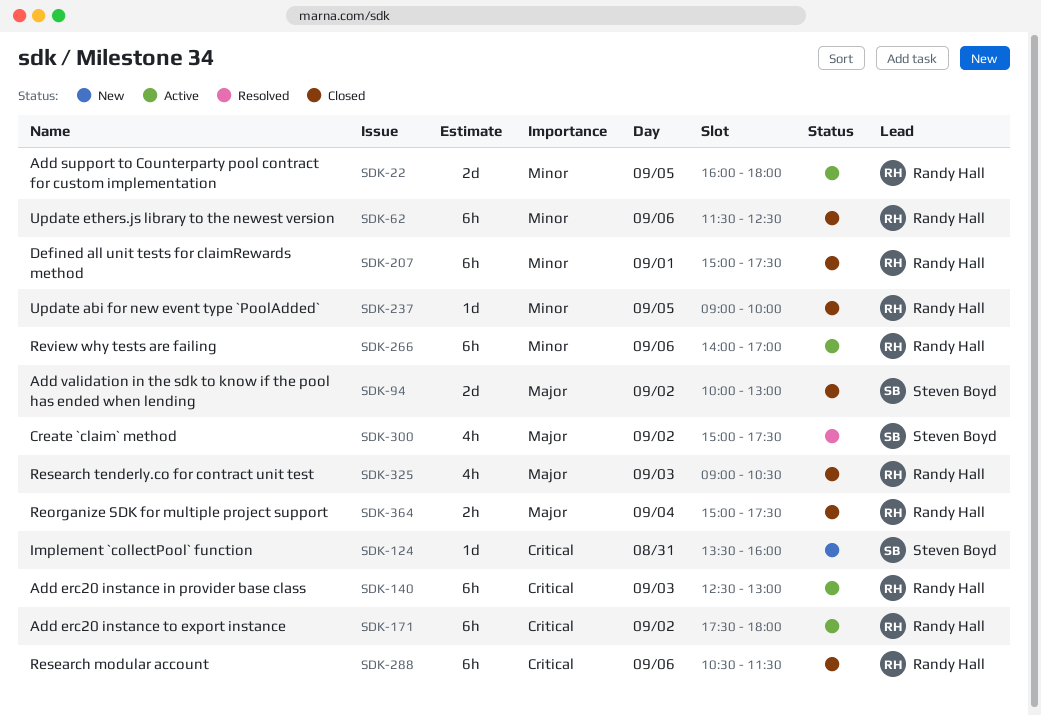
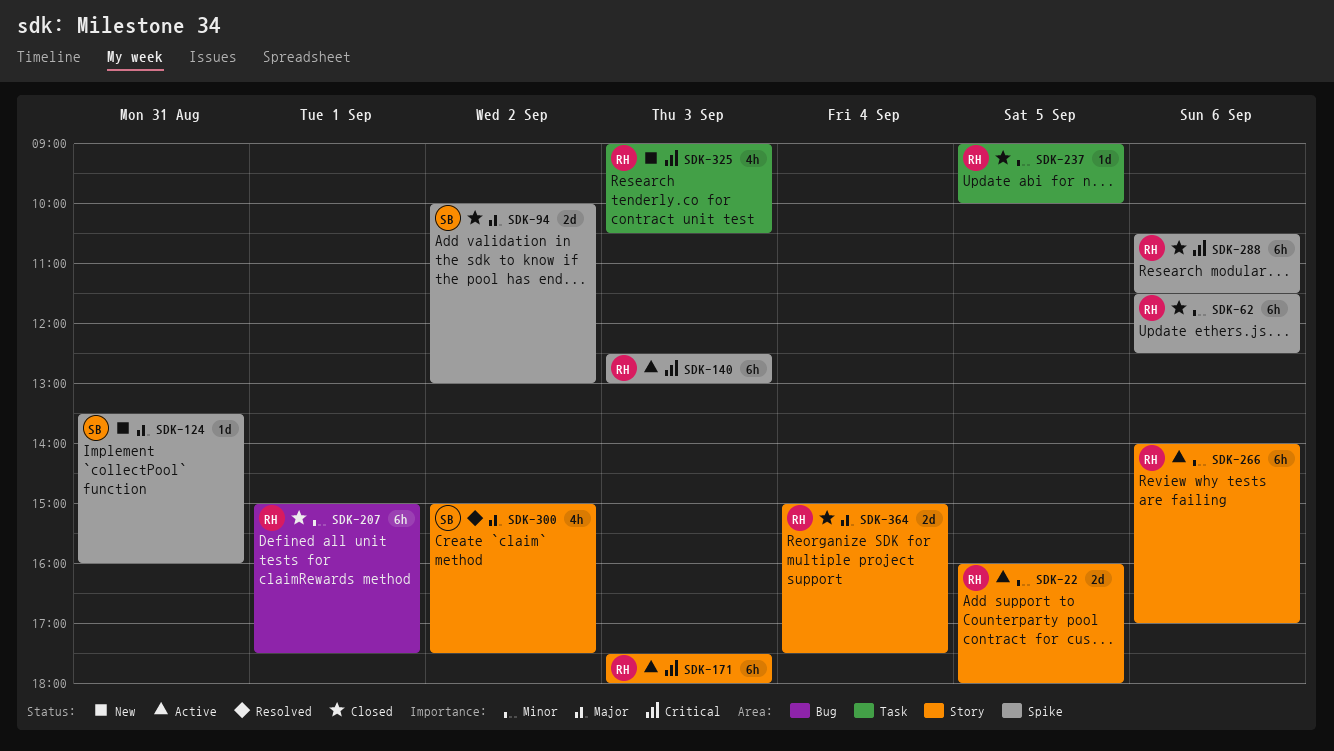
SDK-124, priority: Critical -> Major
SDK-171, day: Sep 2 -> Sep 3
SDK-325, status: Closed -> New
SDK-325, priority: Major -> Critical
SDK-364, estimate: 2h -> 2d

